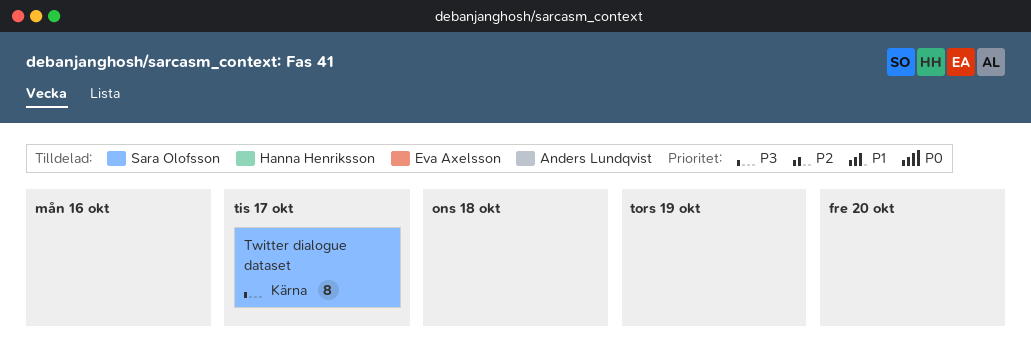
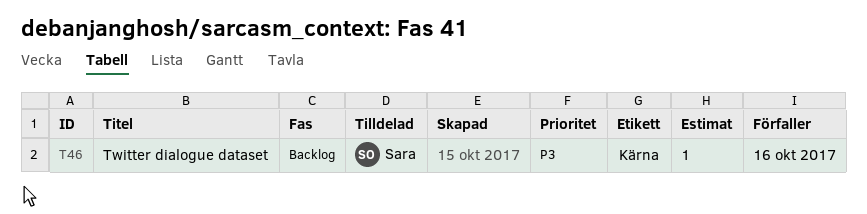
Twitter dialogue dataset, estimate: 8 -> 1
Twitter dialogue dataset, due: Oct 17 -> Oct 16

